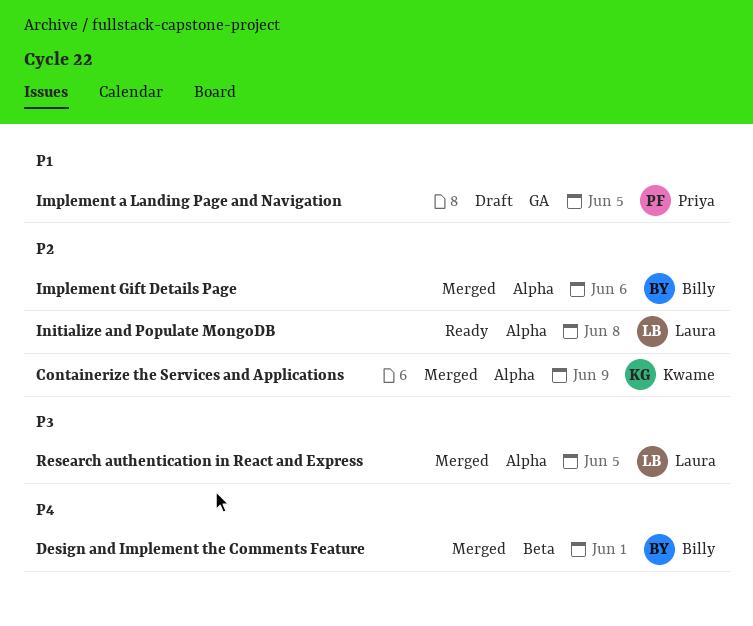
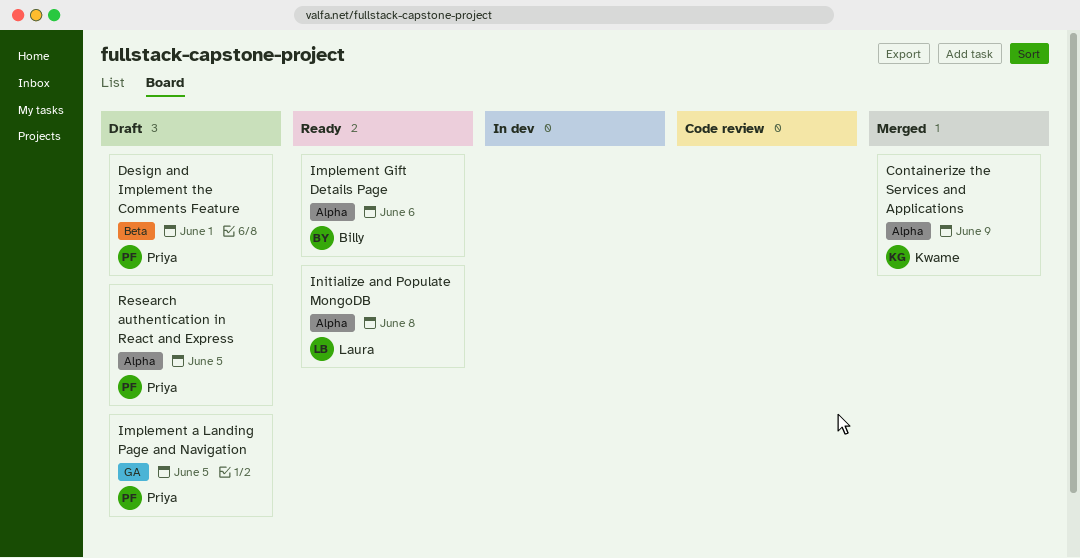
Design and Implement the Comments Feature, status: Merged -> Draft
Design and Implement the Comments Feature, owner: Billy -> Priya
Implement Gift Details Page, status: Merged -> Ready
Research authentication in React and Express, status: Merged -> Draft
Research authentication in React and Express, owner: Laura -> Priya

